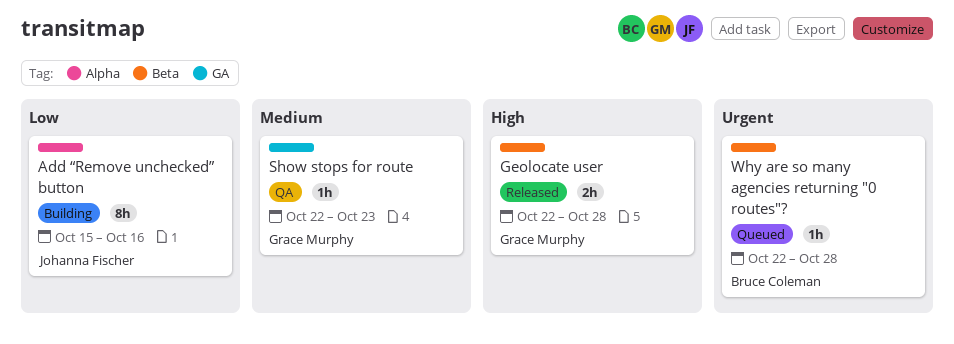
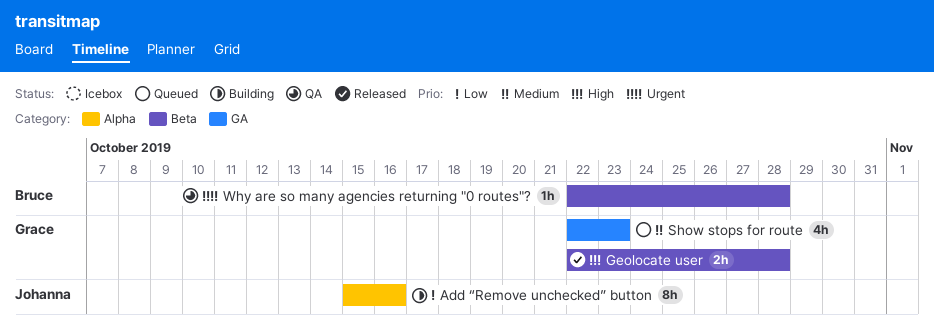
Show stops for route, status: QA -> Queued
Show stops for route, estimate: 1h -> 4h
Why are so many agencies returning "0 routes"?, status: Queued -> QA

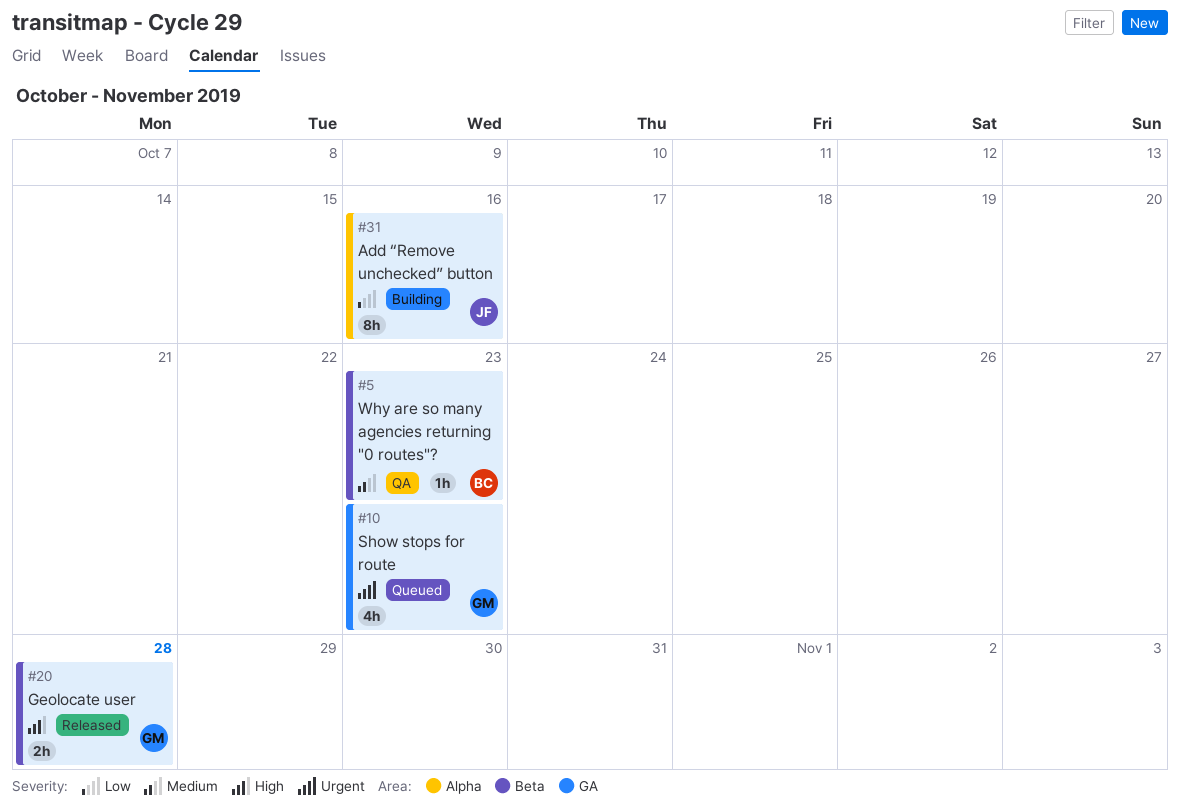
Show stops for route, priority: Medium -> Urgent
Why are so many agencies returning "0 routes"?, priority: Urgent -> Medium
Why are so many agencies returning "0 routes"?, due: Oct 28 -> Oct 23

